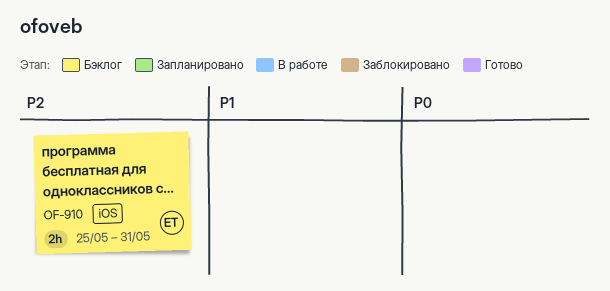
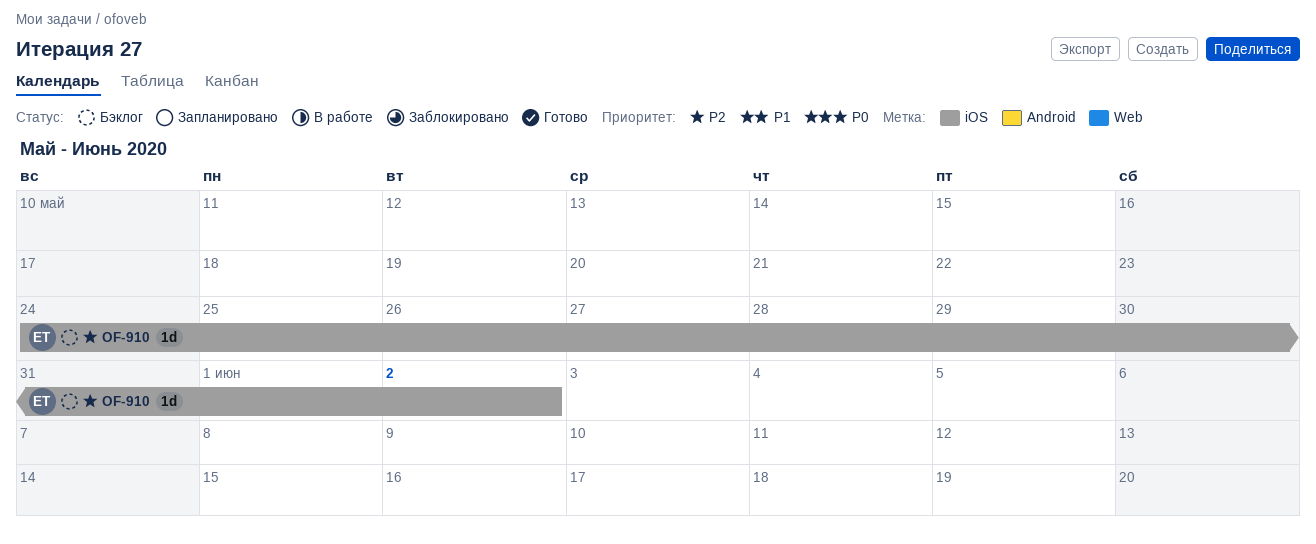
OF-910, estimate: 2h -> 1d
OF-910, start: May 25 -> May 24
OF-910, due: May 31 -> Jun 2

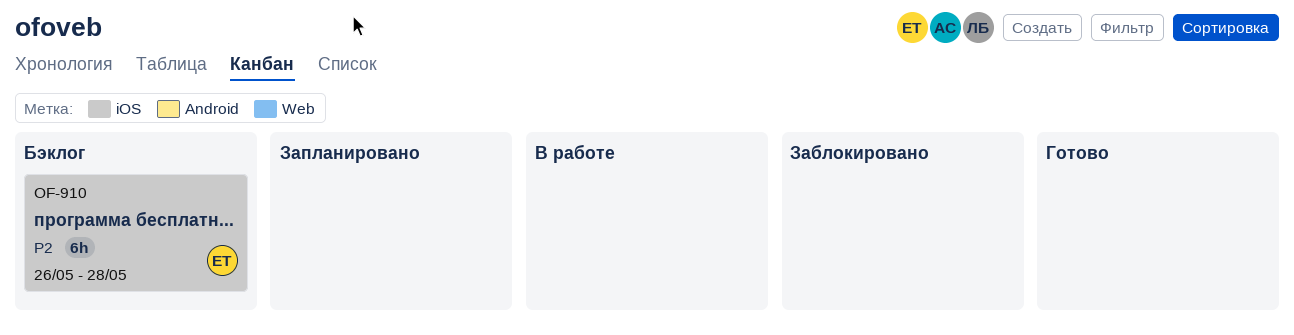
OF-910, estimate: 1d -> 6h
OF-910, start: May 24 -> May 26
OF-910, due: Jun 2 -> May 28

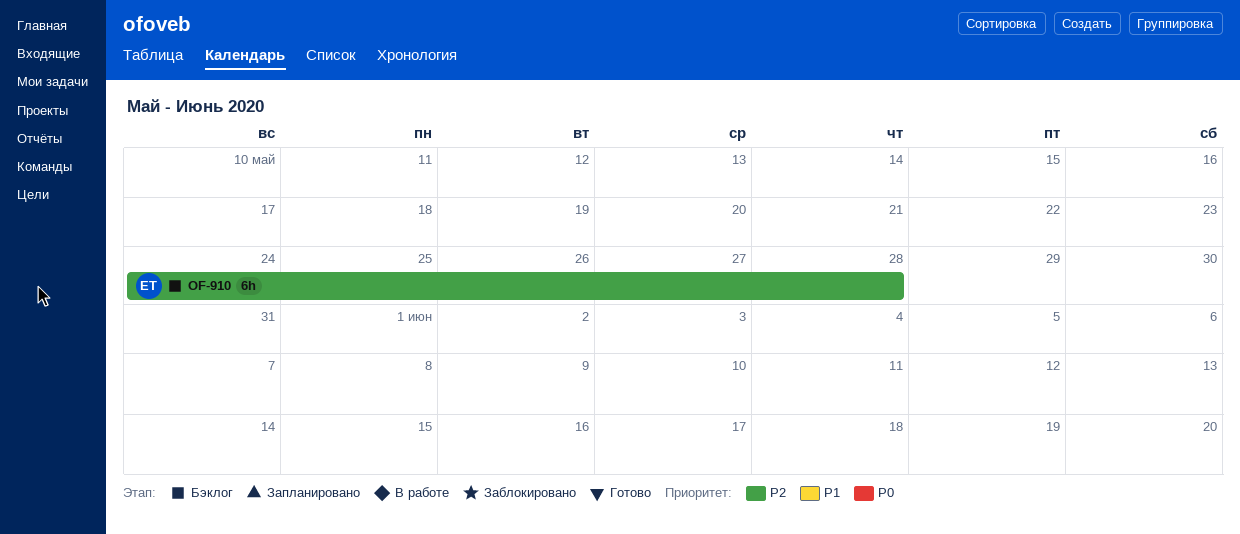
OF-910, start: May 26 -> May 24

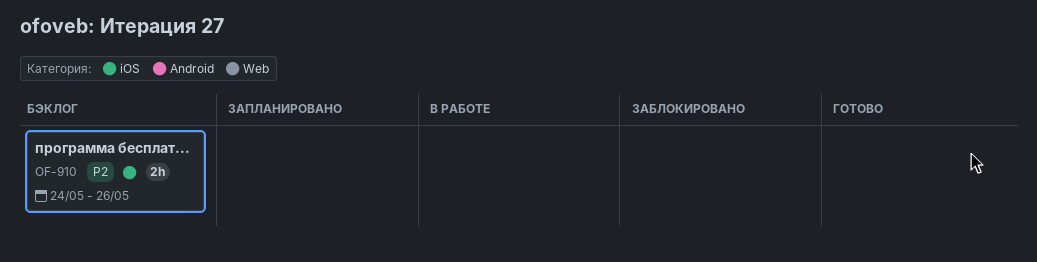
OF-910, estimate: 6h -> 2h
OF-910, due: May 28 -> May 26

